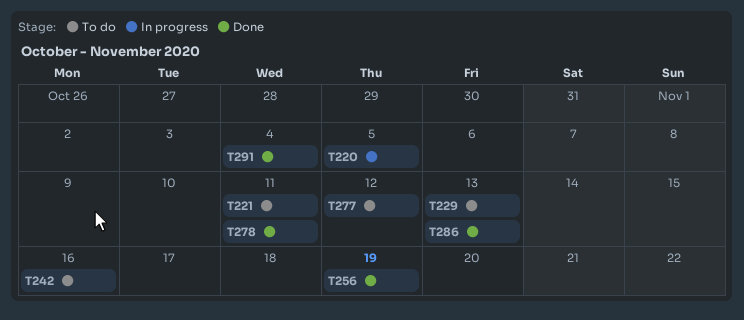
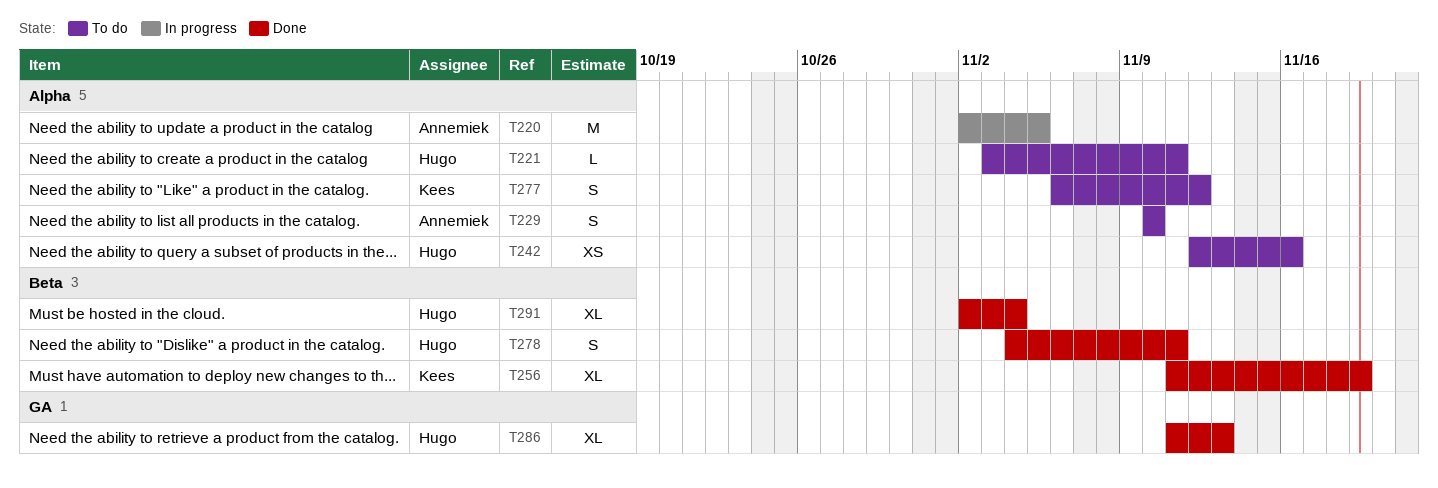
T229, due: Nov 13 -> Nov 10

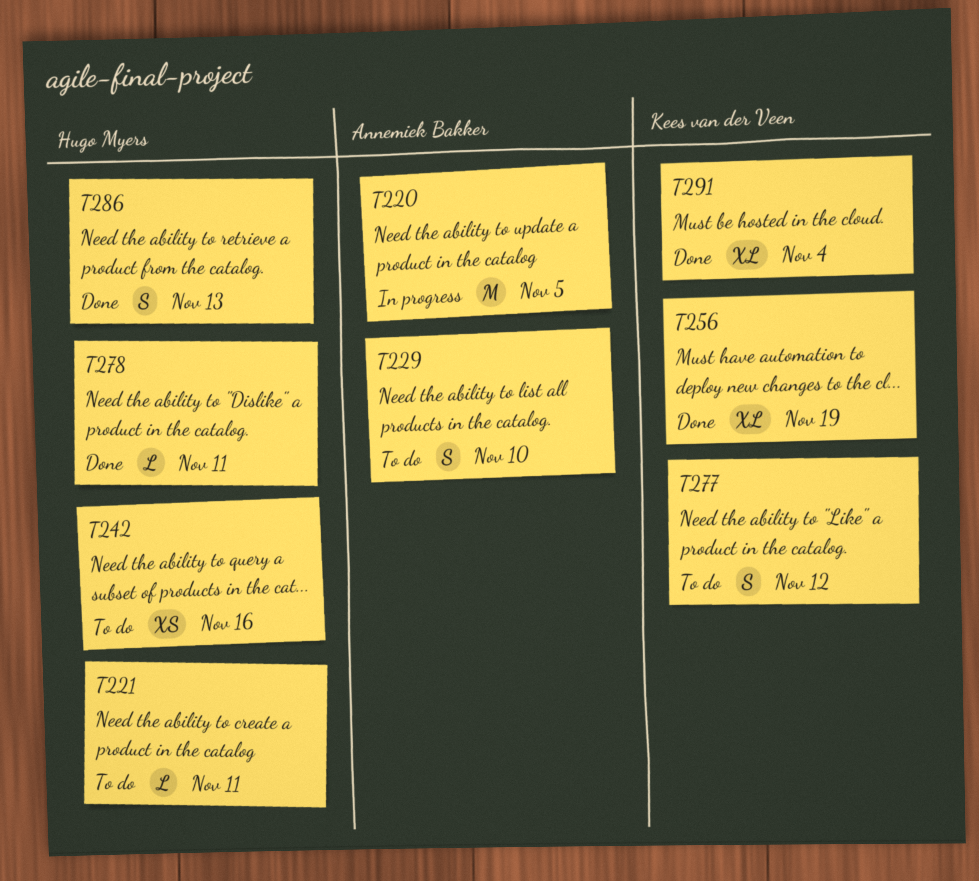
T278, estimate: S -> L
T286, estimate: XL -> S
T291, owner: Hugo Myers -> Kees van der Veen

